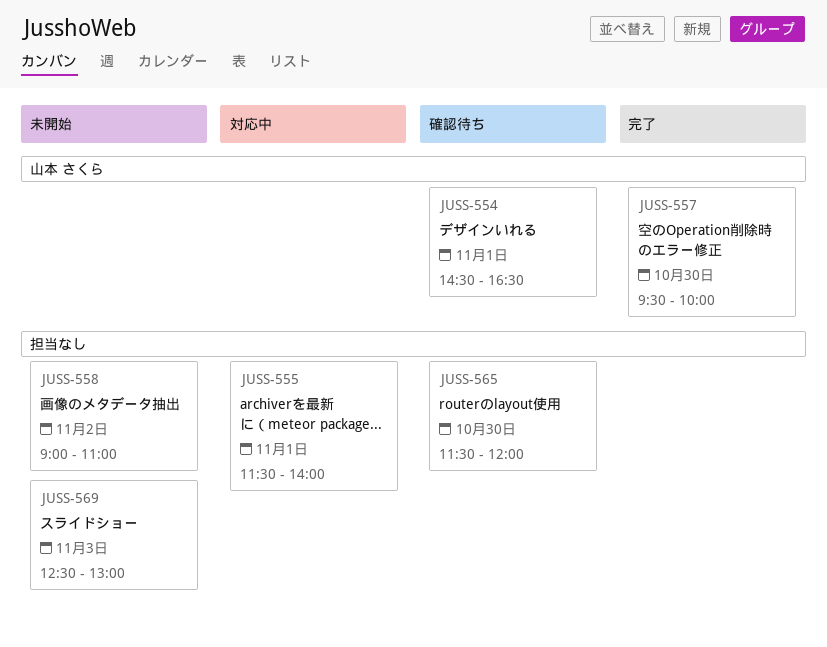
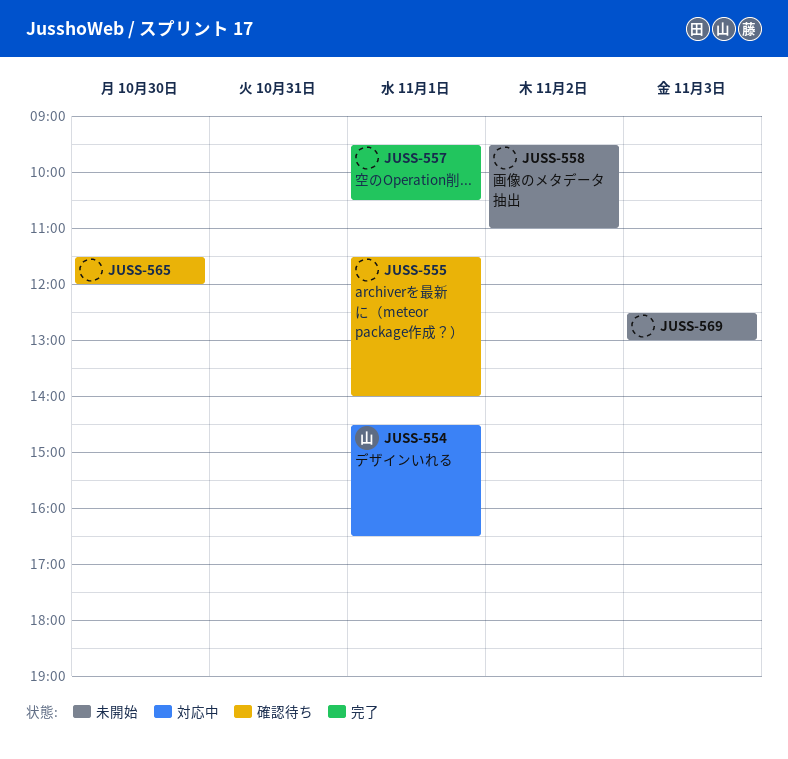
JUSS-554, status: 確認待ち -> 対応中
JUSS-555, status: 対応中 -> 確認待ち
JUSS-557, owner: 山本 さくら -> none
JUSS-557, day: Oct 30 -> Nov 1
JUSS-557, ends: 10:00 -> 10:30
JUSS-558, begins: 09:00 -> 09:30

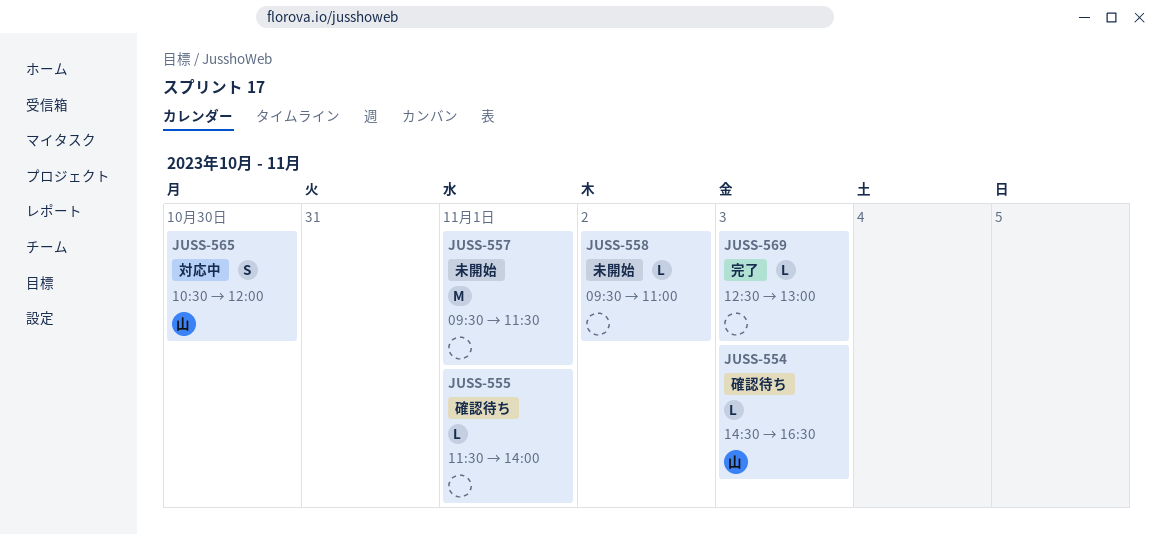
JUSS-554, status: 対応中 -> 確認待ち
JUSS-554, day: Nov 1 -> Nov 3
JUSS-557, status: 完了 -> 未開始
JUSS-557, ends: 10:30 -> 11:30
JUSS-565, status: 確認待ち -> 対応中
JUSS-565, owner: none -> 山
JUSS-565, begins: 11:30 -> 10:30
JUSS-569, status: 未開始 -> 完了

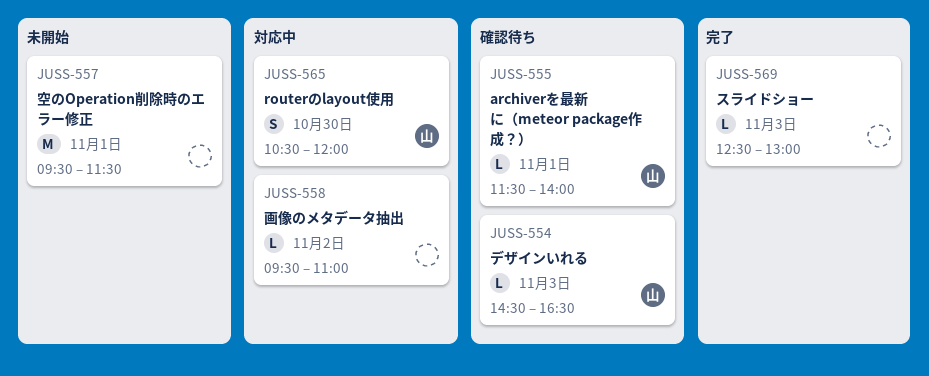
JUSS-555, owner: none -> 山
JUSS-558, status: 未開始 -> 対応中

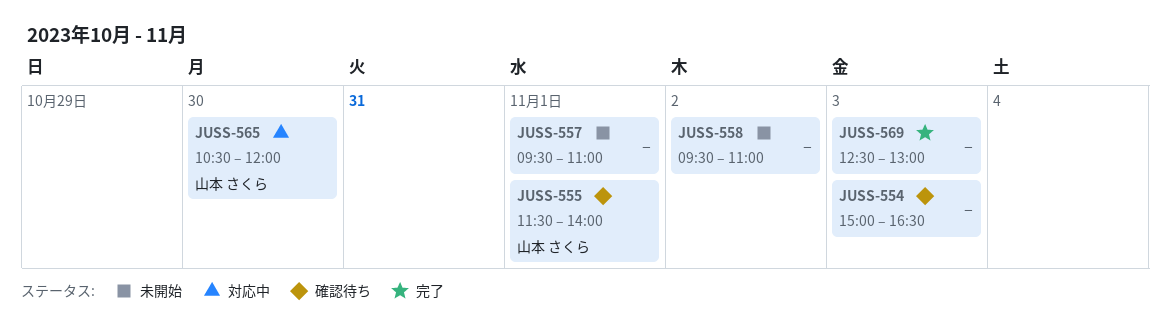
JUSS-554, owner: 山本 さくら -> none
JUSS-554, begins: 14:30 -> 15:00
JUSS-557, ends: 11:30 -> 11:00
JUSS-558, status: 対応中 -> 未開始

